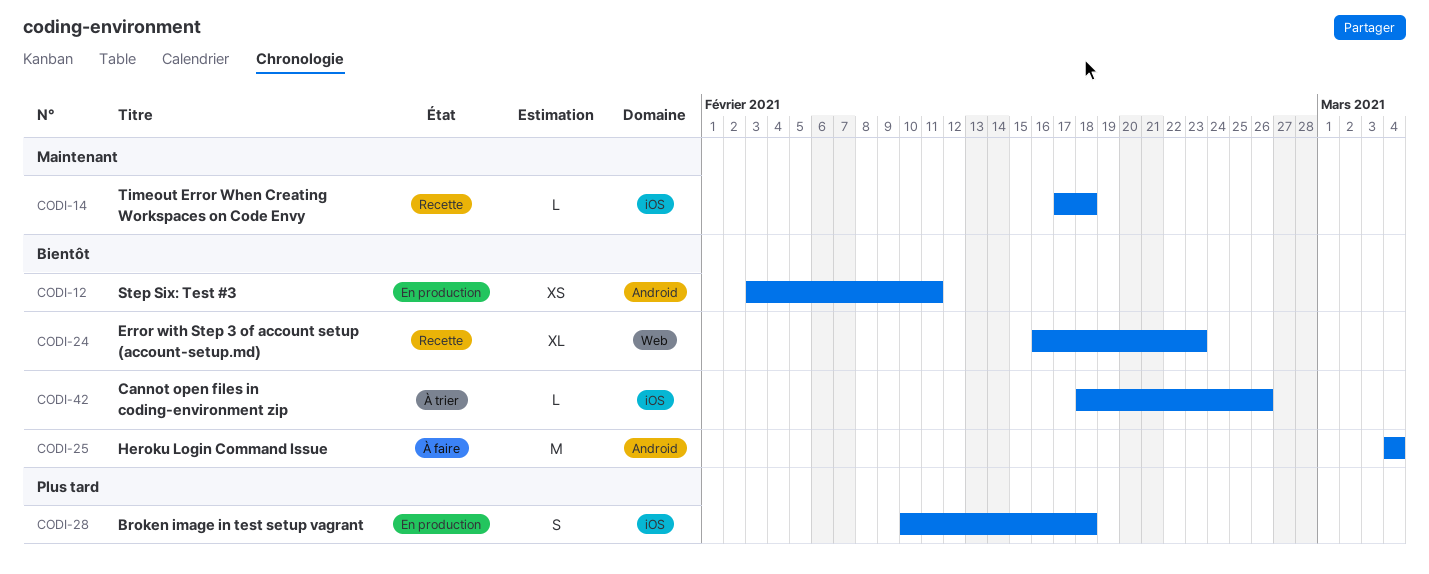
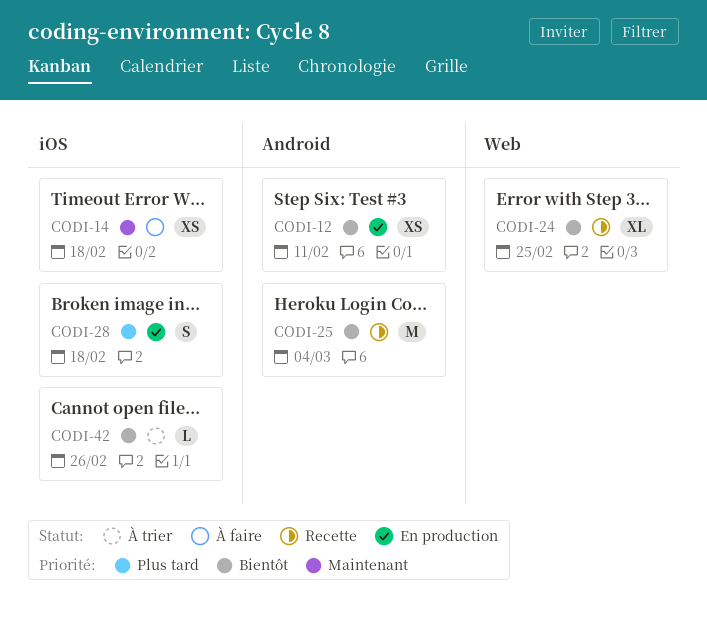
CODI-14, status: Recette -> À faire
CODI-14, estimate: L -> XS
CODI-24, due: Feb 23 -> Feb 25
CODI-25, status: À faire -> Recette

